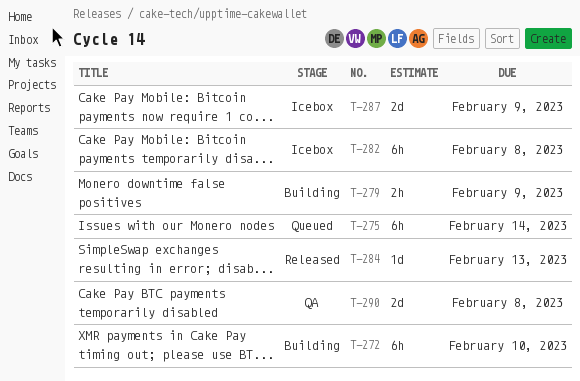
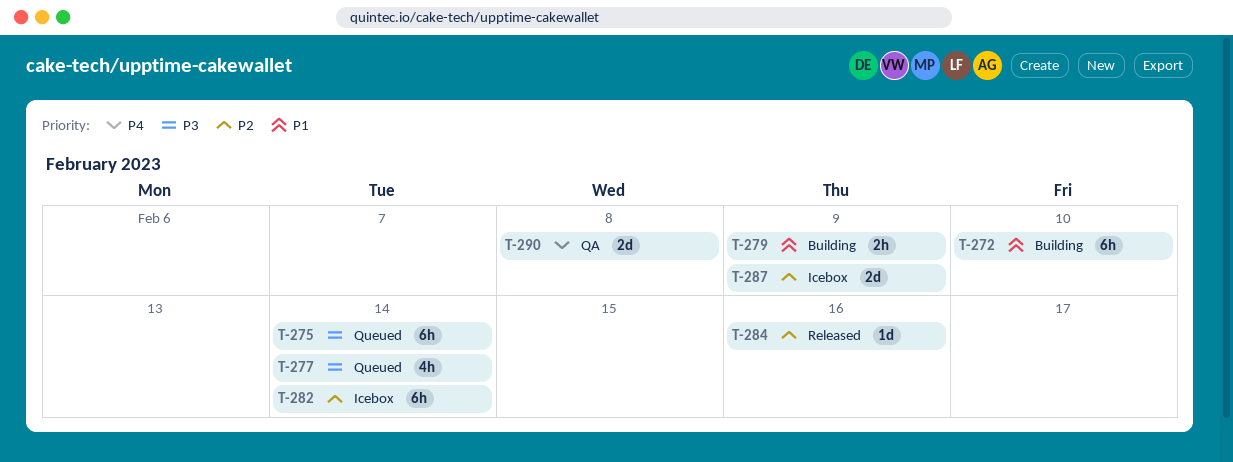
T-277: none -> present
T-282, due: Feb 8 -> Feb 14
T-284, due: Feb 13 -> Feb 16

